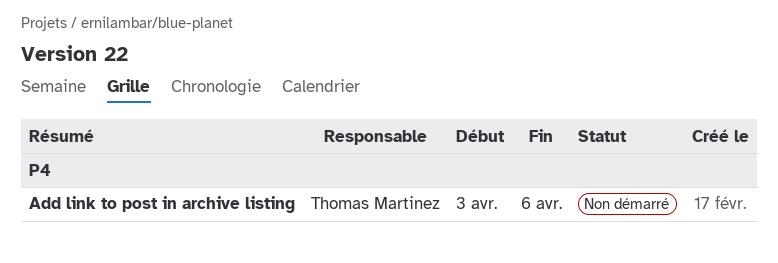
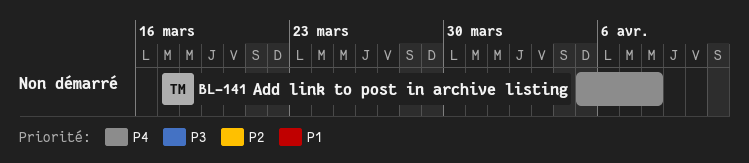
Add link to post in archive listing, start: Apr 3 -> Apr 5
Add link to post in archive listing, due: Apr 6 -> Apr 8

